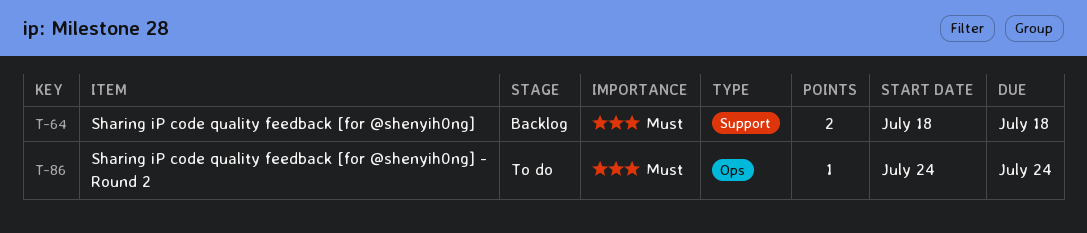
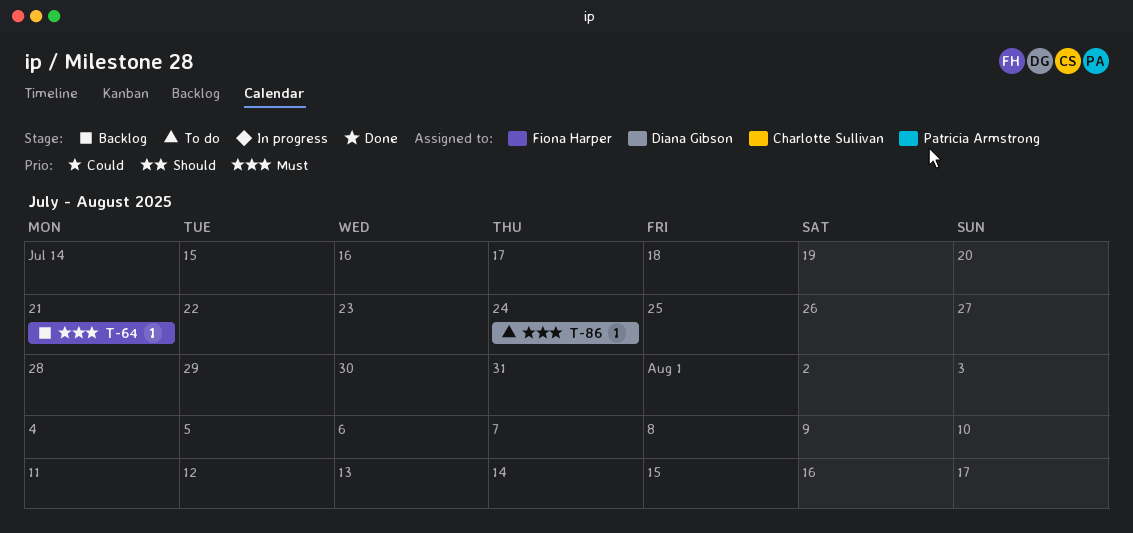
T-64, estimate: 2 -> 1
T-64, start: Jul 18 -> Jul 21
T-64, due: Jul 18 -> Jul 21

